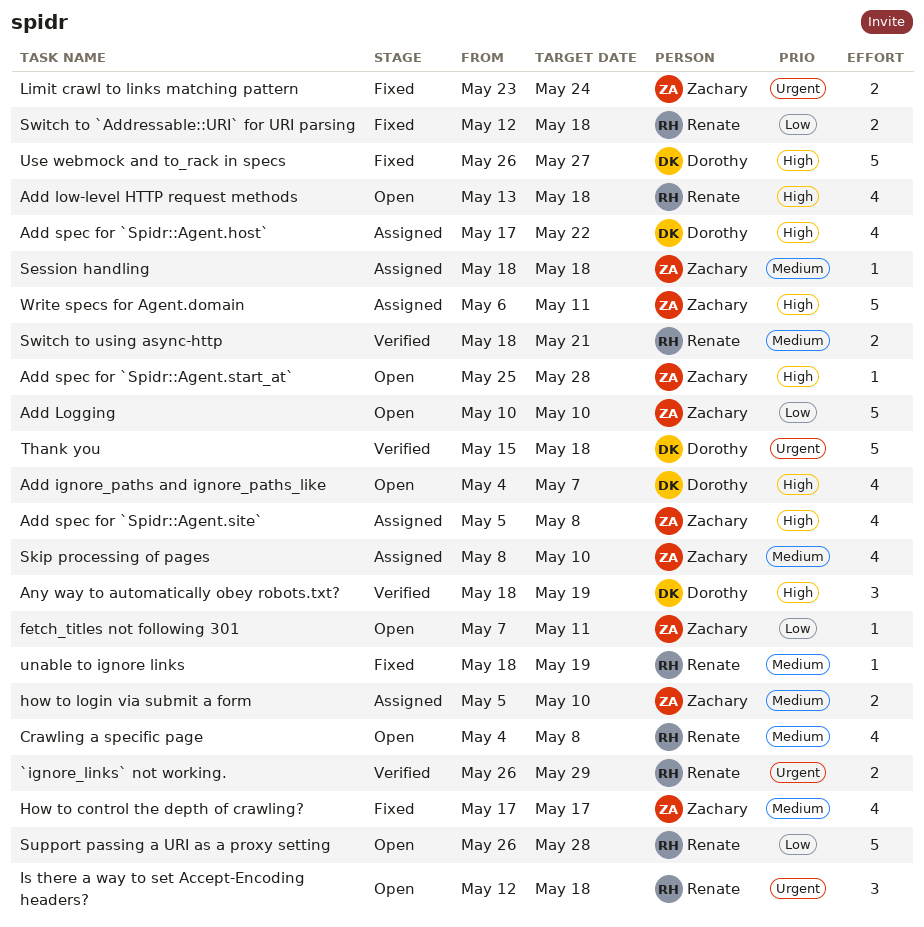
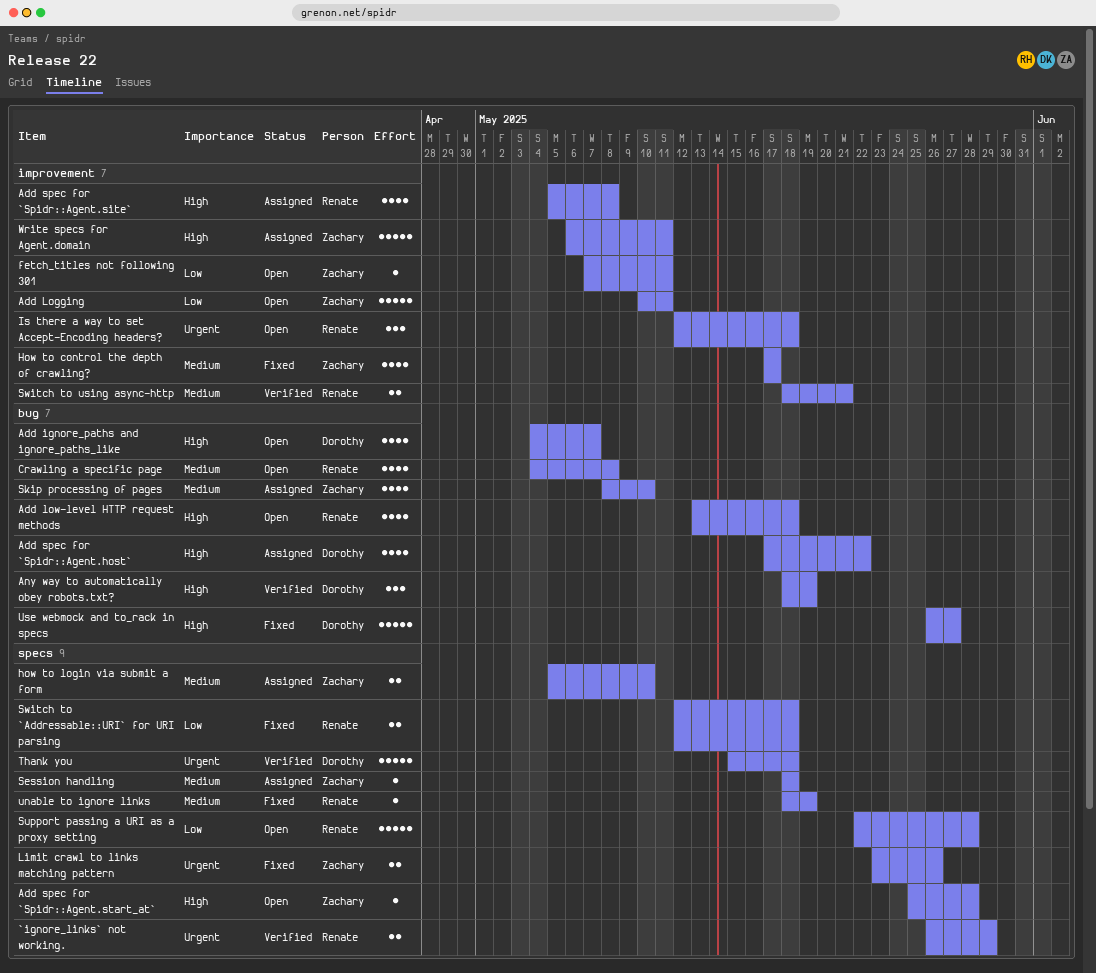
Add Logging, due: May 10 -> May 11
Add spec for `Spidr::Agent.site`, owner: Zachary -> Renate
Limit crawl to links matching pattern, due: May 24 -> May 26
Support passing a URI as a proxy setting, start: May 26 -> May 22

